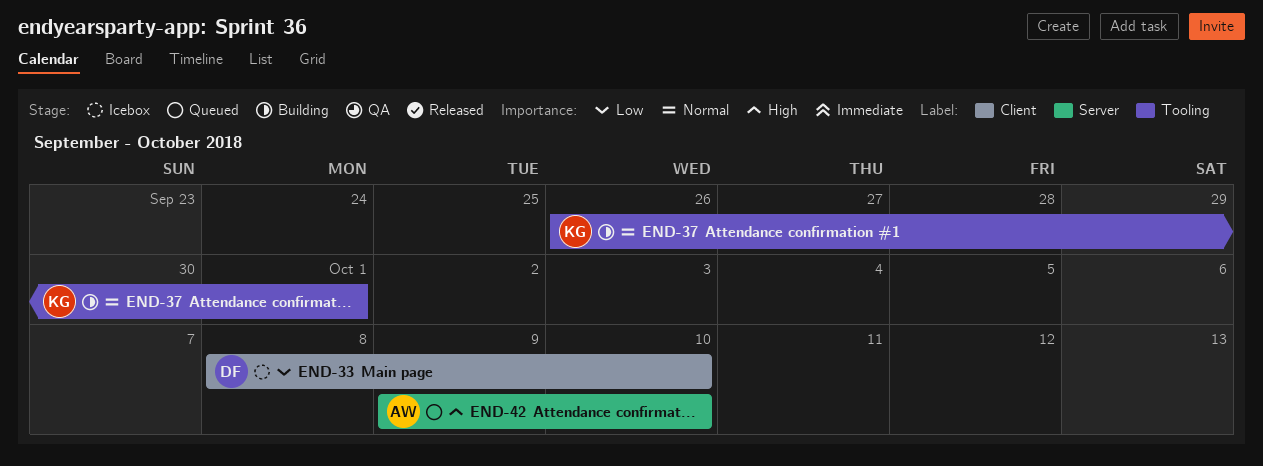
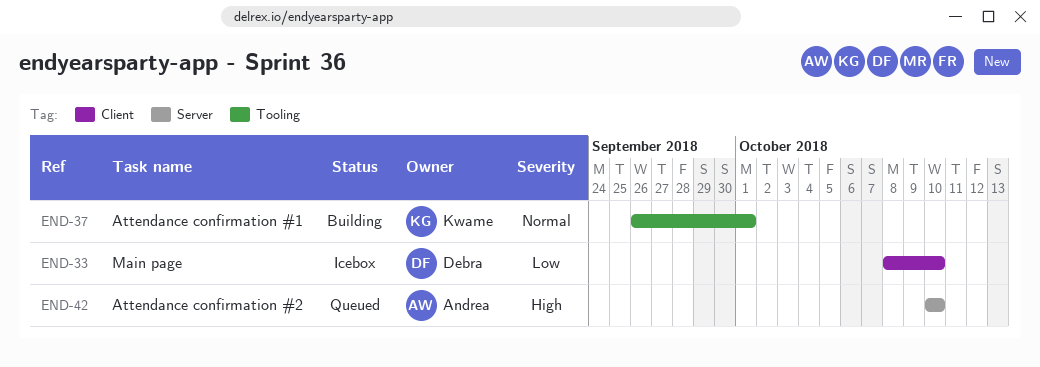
END-42, start: Oct 9 -> Oct 10

